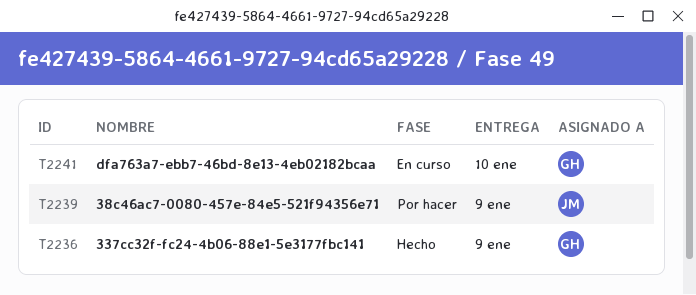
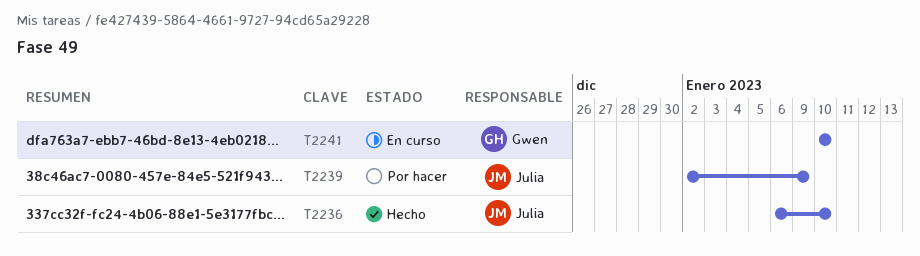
T2236, owner: Gwen -> Julia
T2236, due: Jan 9 -> Jan 10

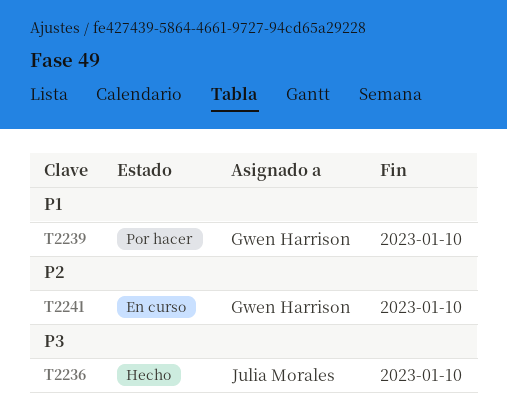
T2239, owner: Julia Morales -> Gwen Harrison
T2239, due: Jan 9 -> Jan 10

